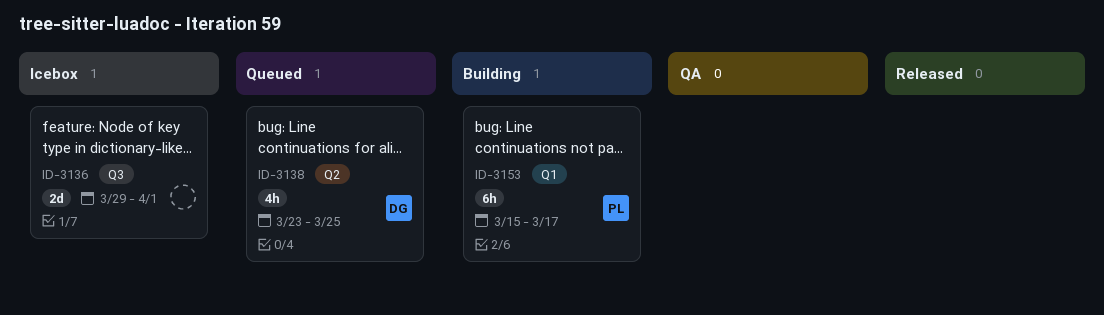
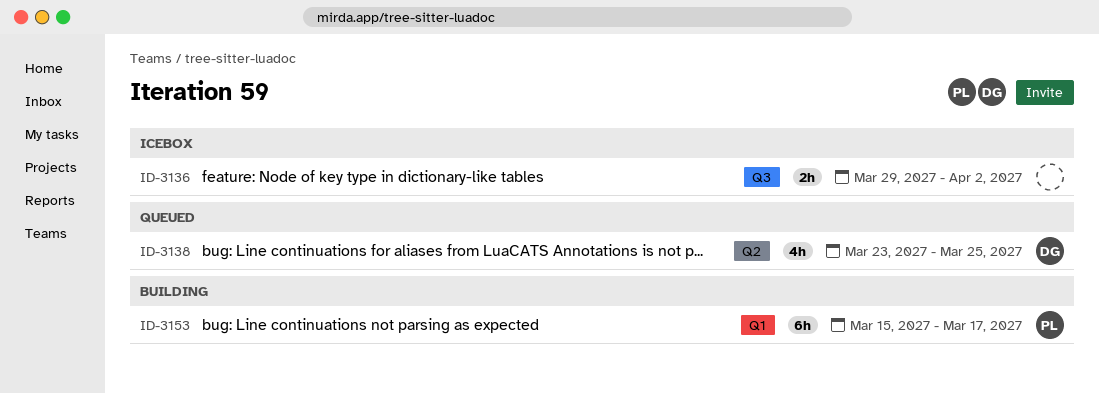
ID-3136, estimate: 2d -> 2h
ID-3136, due: Apr 1 -> Apr 2

